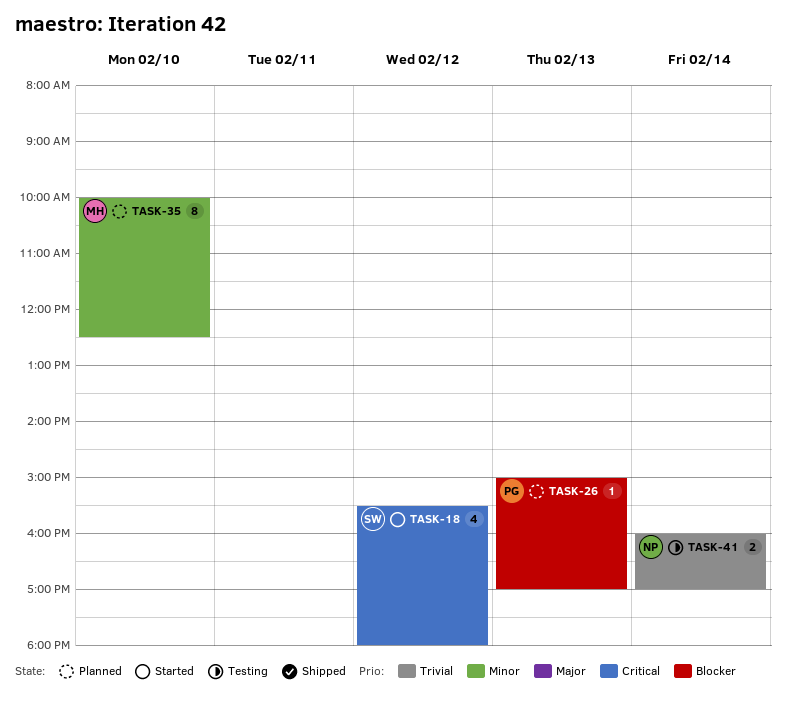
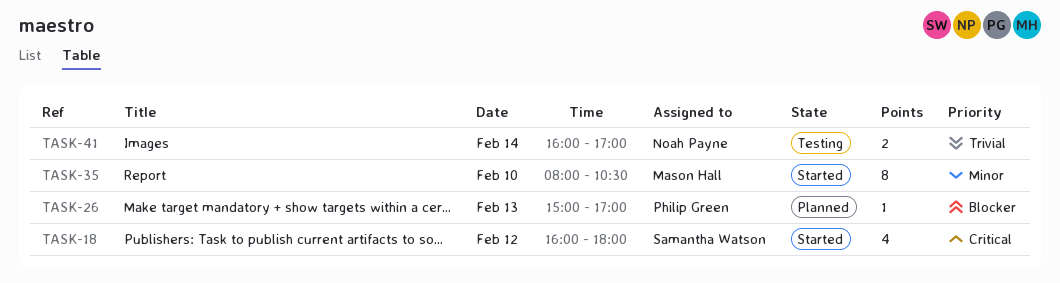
TASK-18, begins: 15:30 -> 16:00
TASK-35, status: Planned -> Started
TASK-35, begins: 10:00 -> 08:00
TASK-35, ends: 12:30 -> 10:30

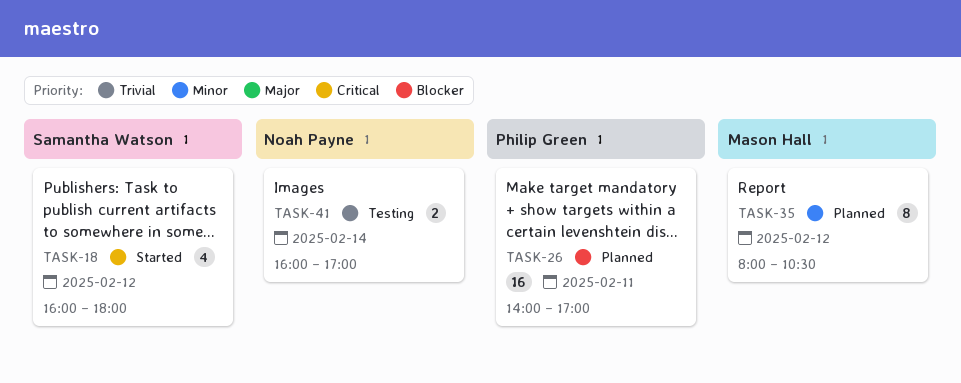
TASK-26, estimate: 1 -> 16
TASK-26, day: Feb 13 -> Feb 11
TASK-26, begins: 15:00 -> 14:00
TASK-35, status: Started -> Planned
TASK-35, day: Feb 10 -> Feb 12

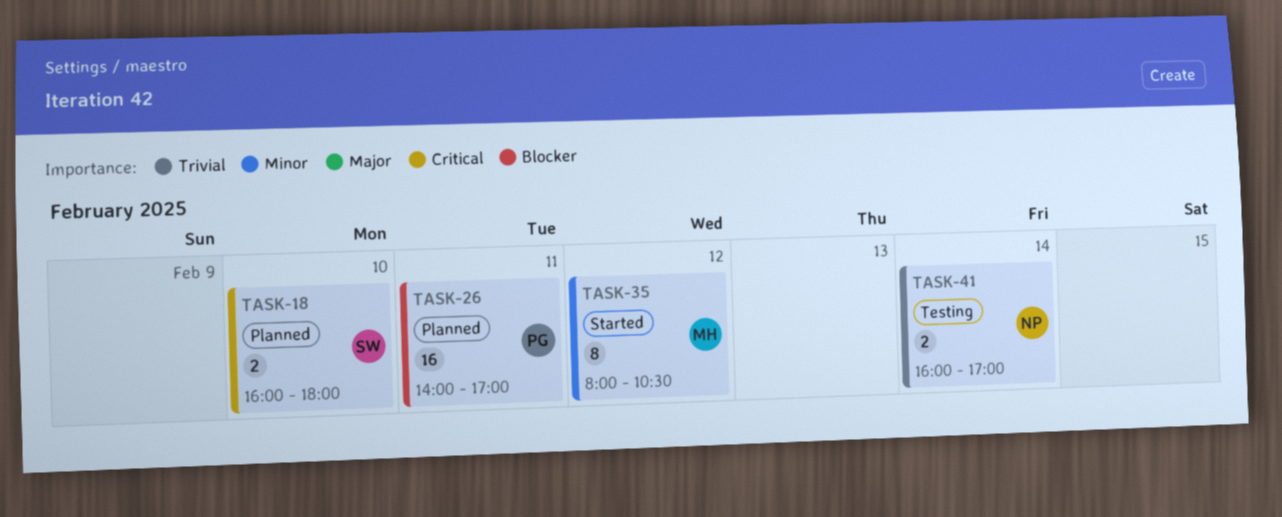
TASK-18, status: Started -> Planned
TASK-18, estimate: 4 -> 2
TASK-18, day: Feb 12 -> Feb 10
TASK-35, status: Planned -> Started

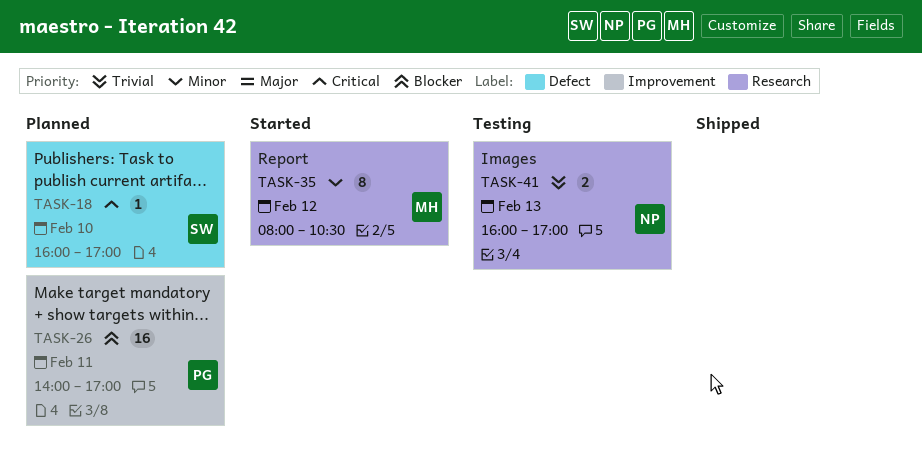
TASK-18, estimate: 2 -> 1
TASK-18, ends: 18:00 -> 17:00
TASK-41, day: Feb 14 -> Feb 13

